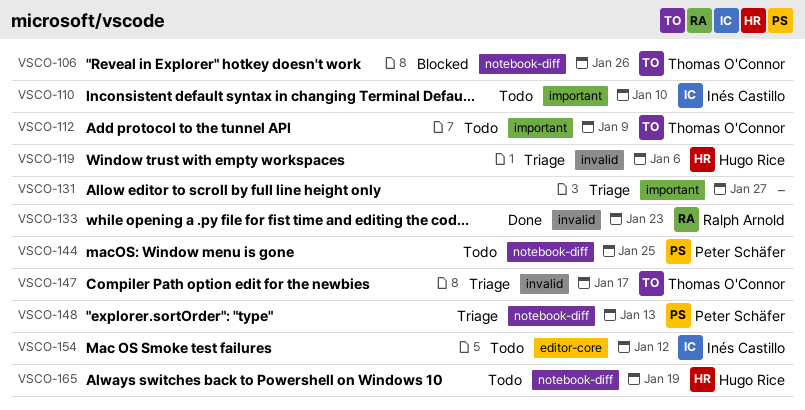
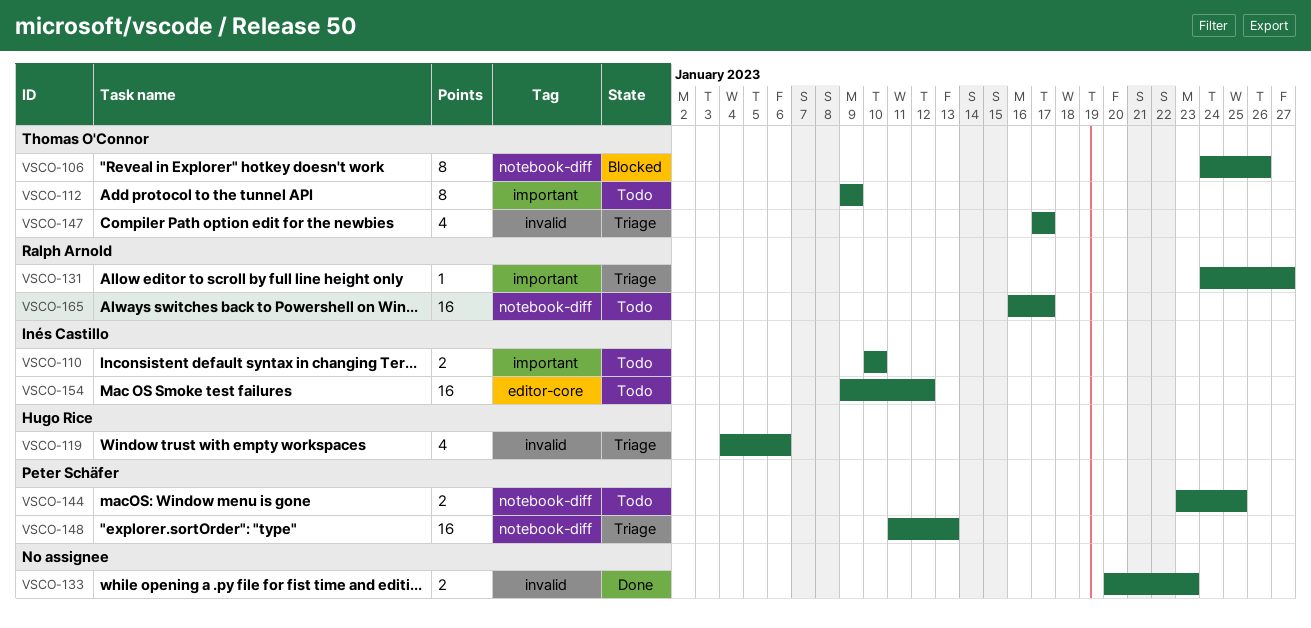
VSCO-131, owner: none -> Ralph Arnold
VSCO-133, owner: Ralph Arnold -> none
VSCO-165, owner: Hugo Rice -> Ralph Arnold
VSCO-165, due: Jan 19 -> Jan 17

